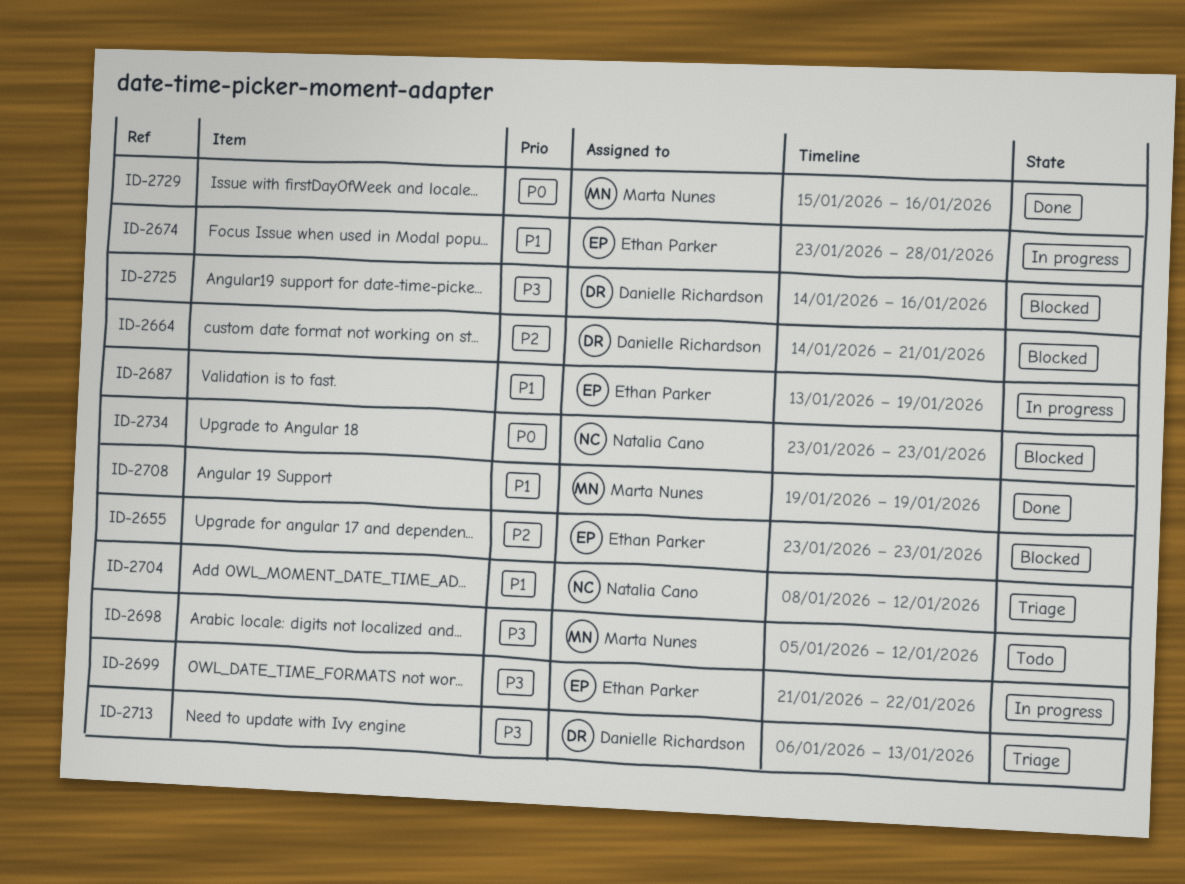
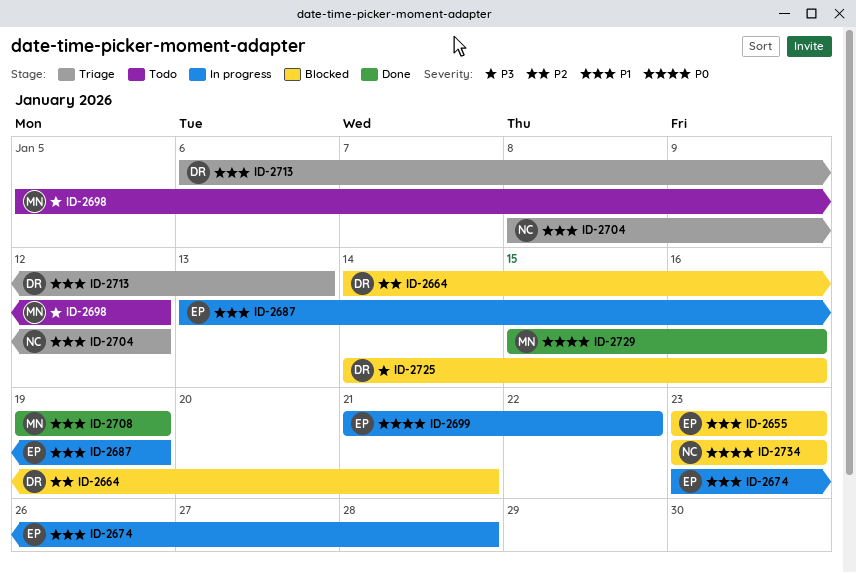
ID-2655, priority: P2 -> P1
ID-2699, priority: P3 -> P0
ID-2713, priority: P3 -> P1

